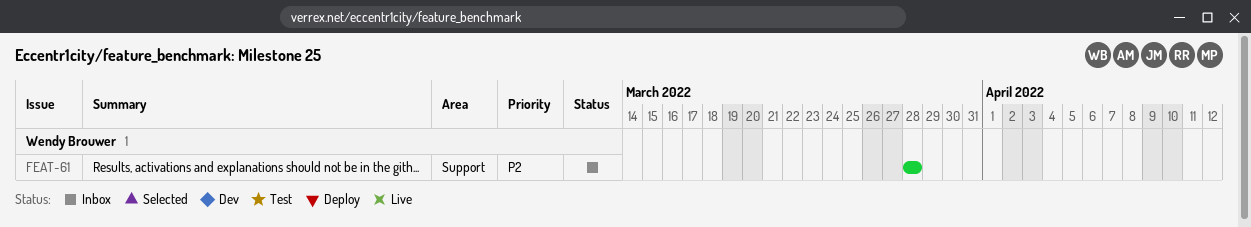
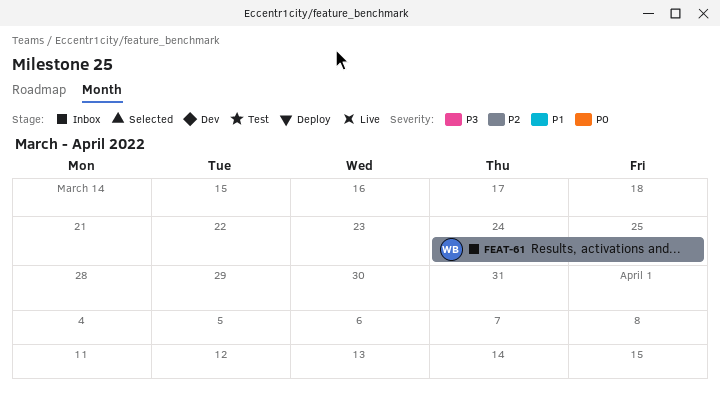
FEAT-61, start: Mar 28 -> Mar 24
FEAT-61, due: Mar 28 -> Mar 25

